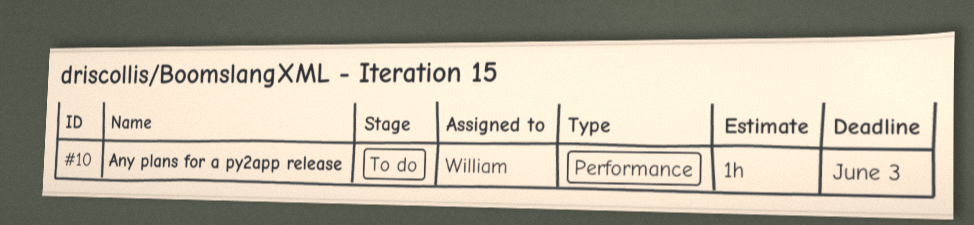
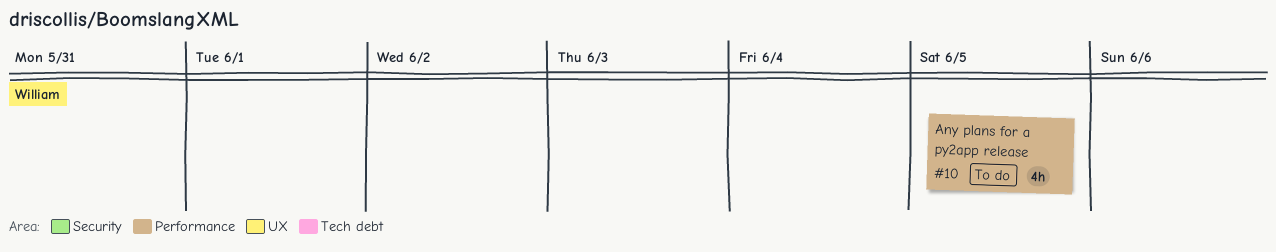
#10, estimate: 1h -> 4h
#10, due: Jun 3 -> Jun 5

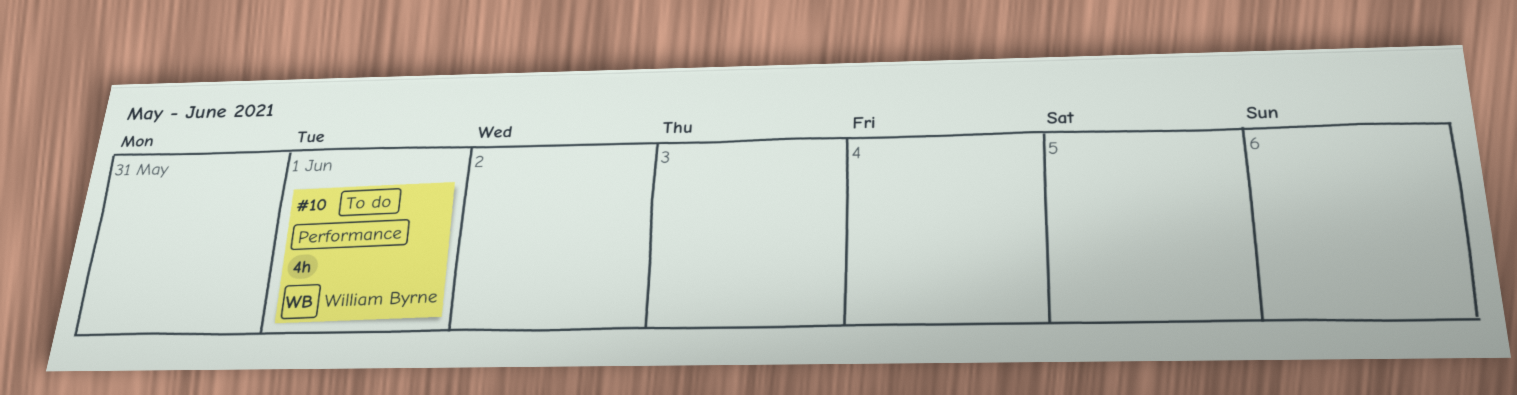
#10, due: Jun 5 -> Jun 1

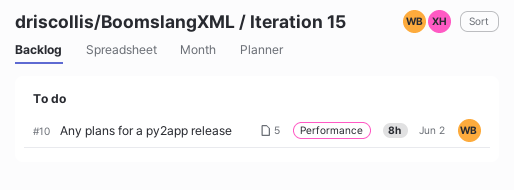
#10, estimate: 4h -> 8h
#10, due: Jun 1 -> Jun 2

